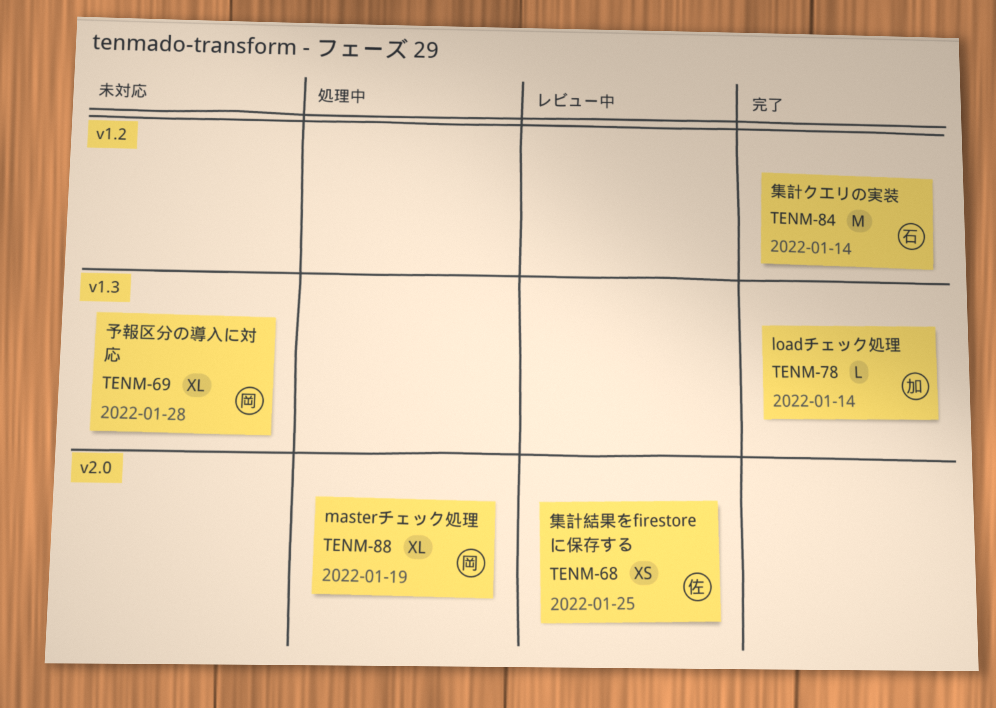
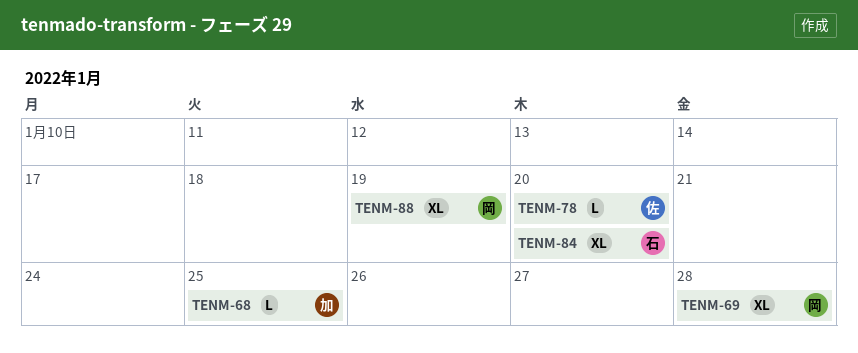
TENM-68, owner: 佐 -> 加
TENM-68, estimate: XS -> L
TENM-78, owner: 加 -> 佐
TENM-78, due: Jan 14 -> Jan 20
TENM-84, estimate: M -> XL
TENM-84, due: Jan 14 -> Jan 20

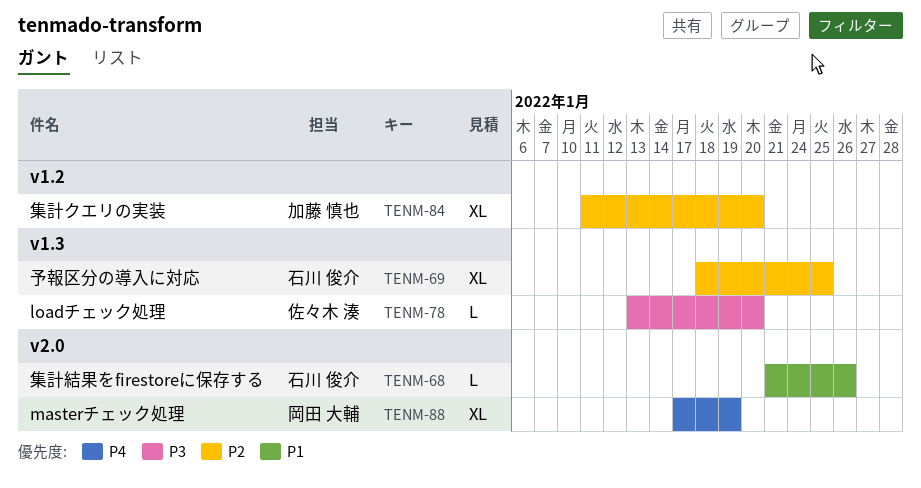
TENM-68, owner: 加藤 慎也 -> 石川 俊介
TENM-68, due: Jan 25 -> Jan 26
TENM-69, owner: 岡田 大輔 -> 石川 俊介
TENM-69, due: Jan 28 -> Jan 25
TENM-84, owner: 石川 俊介 -> 加藤 慎也

